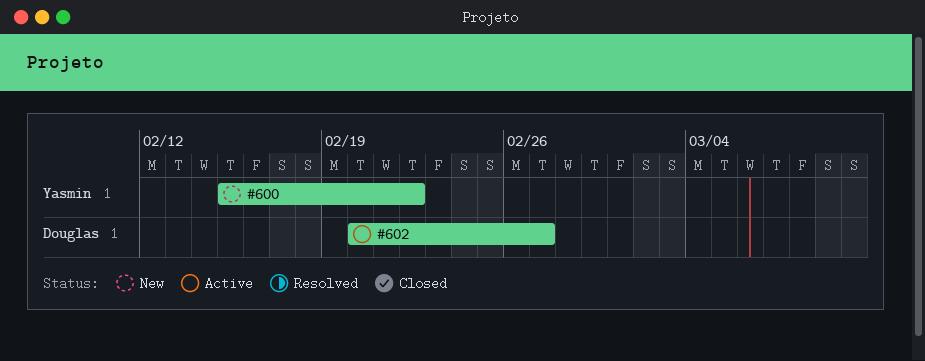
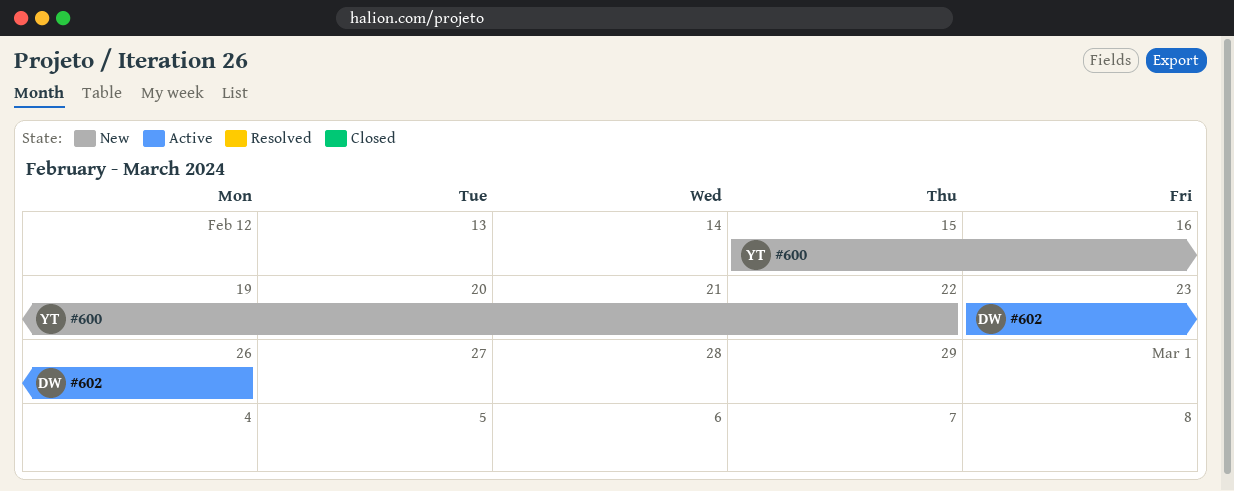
#602, start: Feb 20 -> Feb 23
#602, due: Feb 27 -> Feb 26

